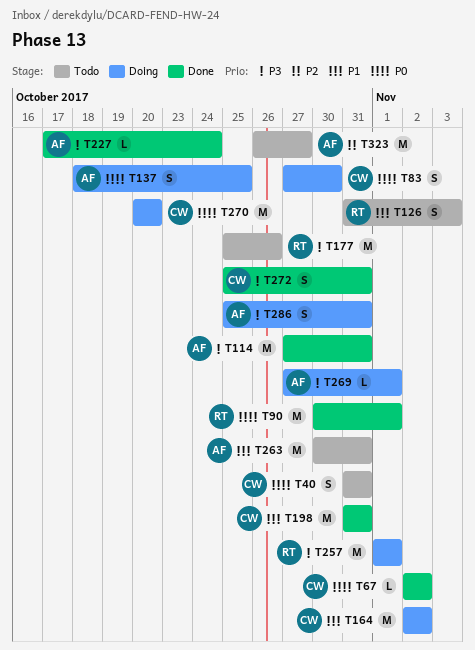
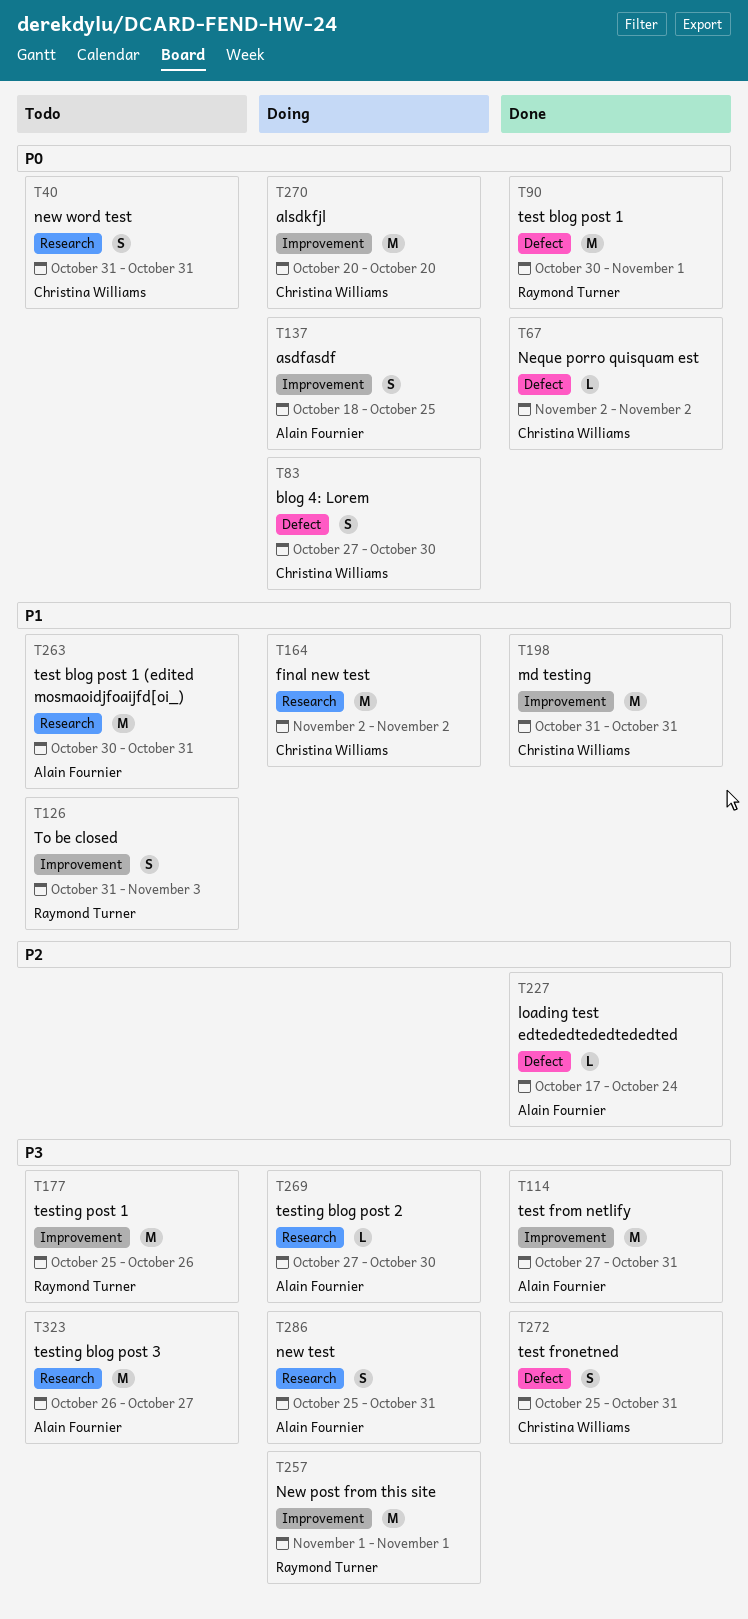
T227, priority: P3 -> P2
T269, due: Nov 1 -> Oct 30
T323, priority: P2 -> P3

